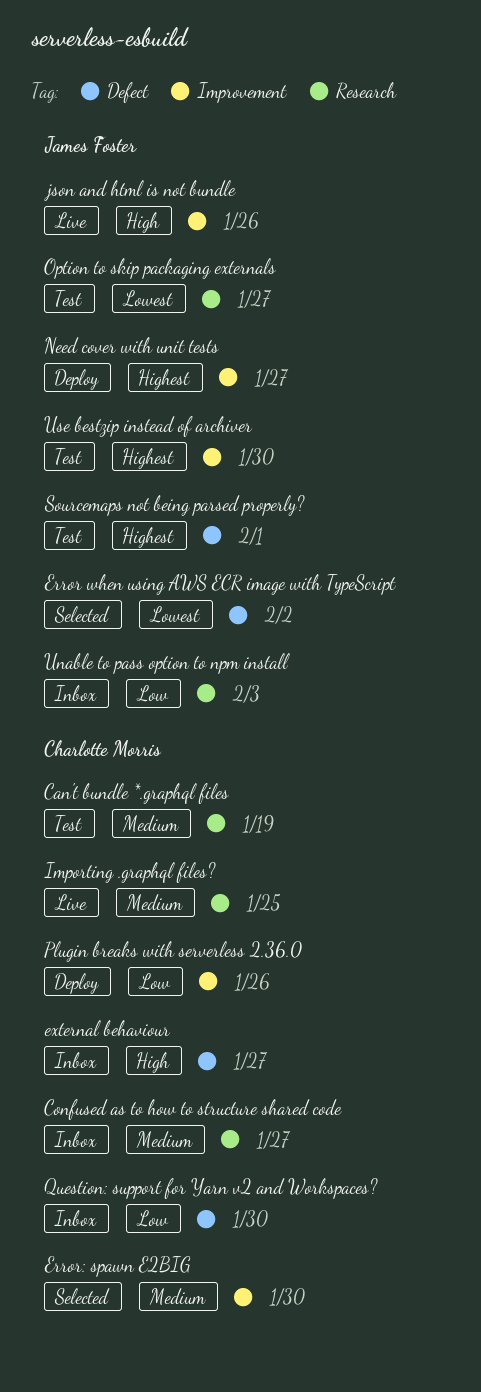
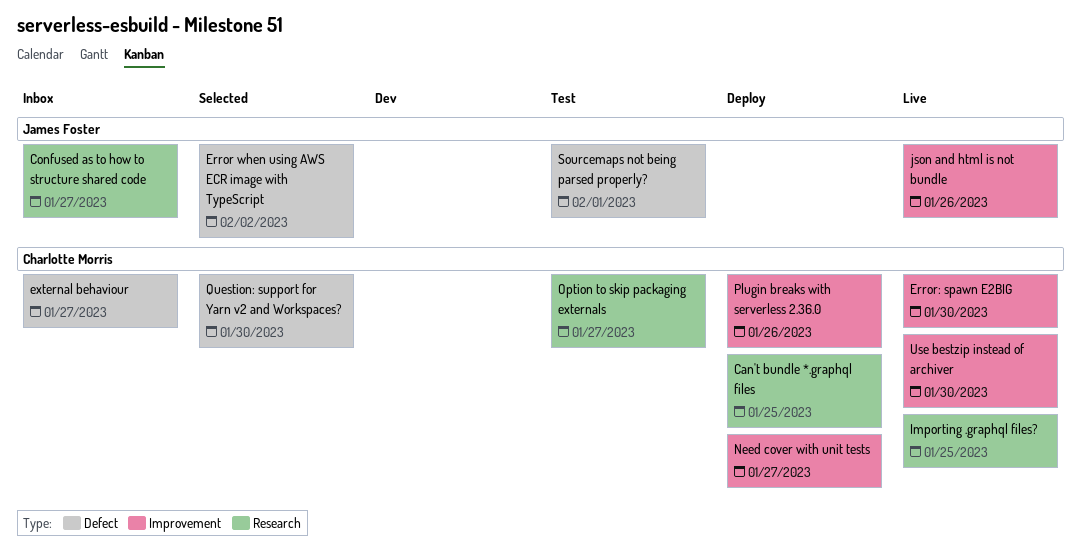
Can't bundle *.graphql files, status: Test -> Deploy
Can't bundle *.graphql files, due: Jan 19 -> Jan 25
Confused as to how to structure shared code, owner: Charlotte Morris -> James Foster
Error: spawn E2BIG, status: Selected -> Live
Need cover with unit tests, owner: James Foster -> Charlotte Morris
Option to skip packaging externals, owner: James Foster -> Charlotte Morris
Question: support for Yarn v2 and Workspaces?, status: Inbox -> Selected
Unable to pass option to npm install: present -> none
Use bestzip instead of archiver, status: Test -> Live
Use bestzip instead of archiver, owner: James Foster -> Charlotte Morris

